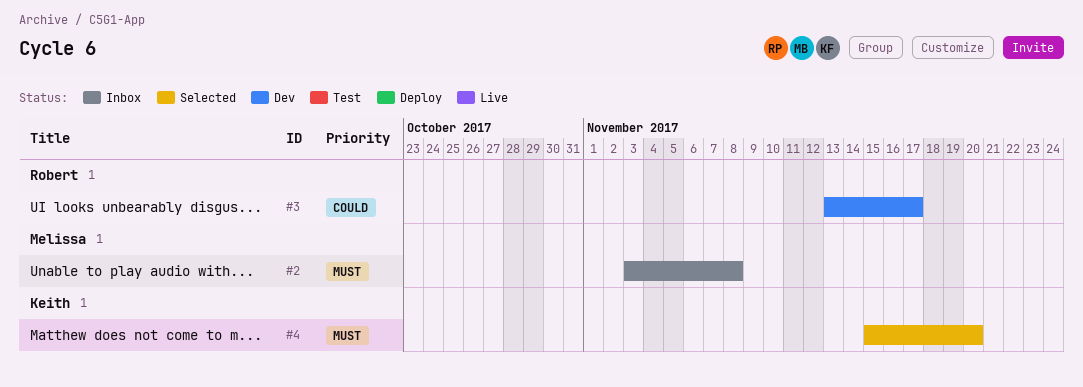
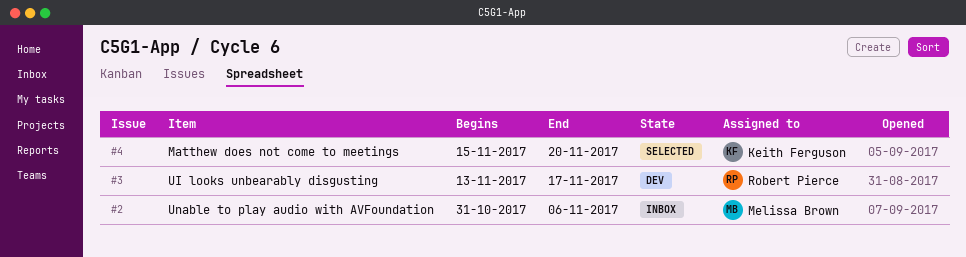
#2, start: Nov 3 -> Oct 31
#2, due: Nov 8 -> Nov 6

